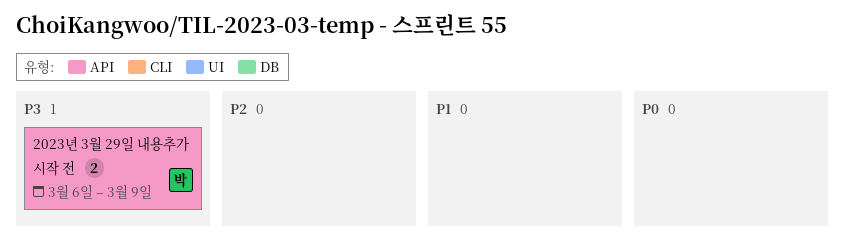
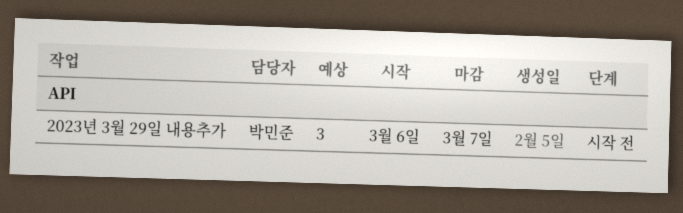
2023년 3월 29일 내용추가, estimate: 2 -> 3
2023년 3월 29일 내용추가, due: Mar 9 -> Mar 7

